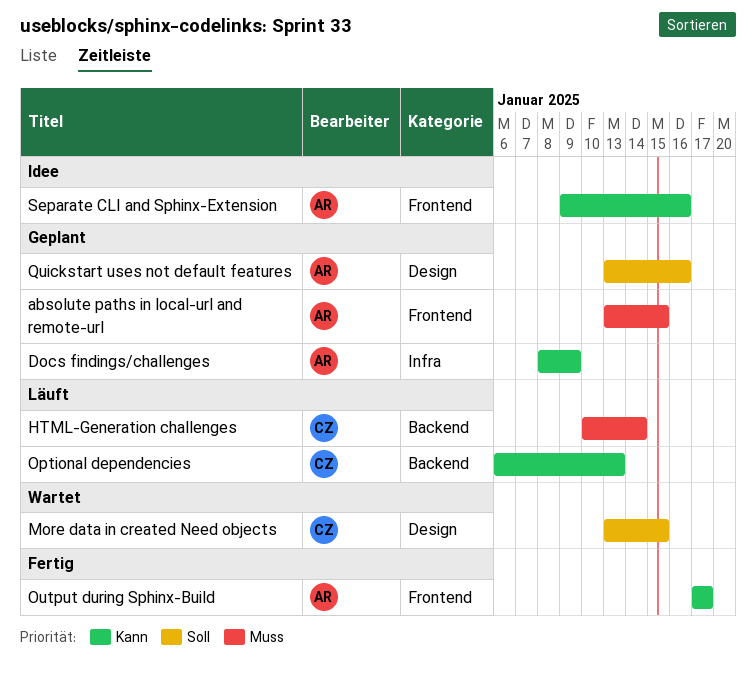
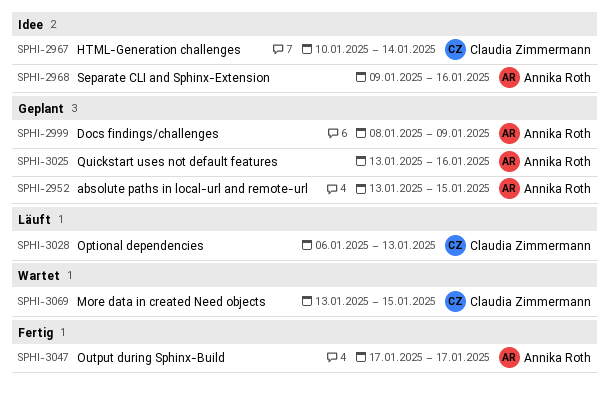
HTML-Generation challenges, status: Läuft -> Idee

